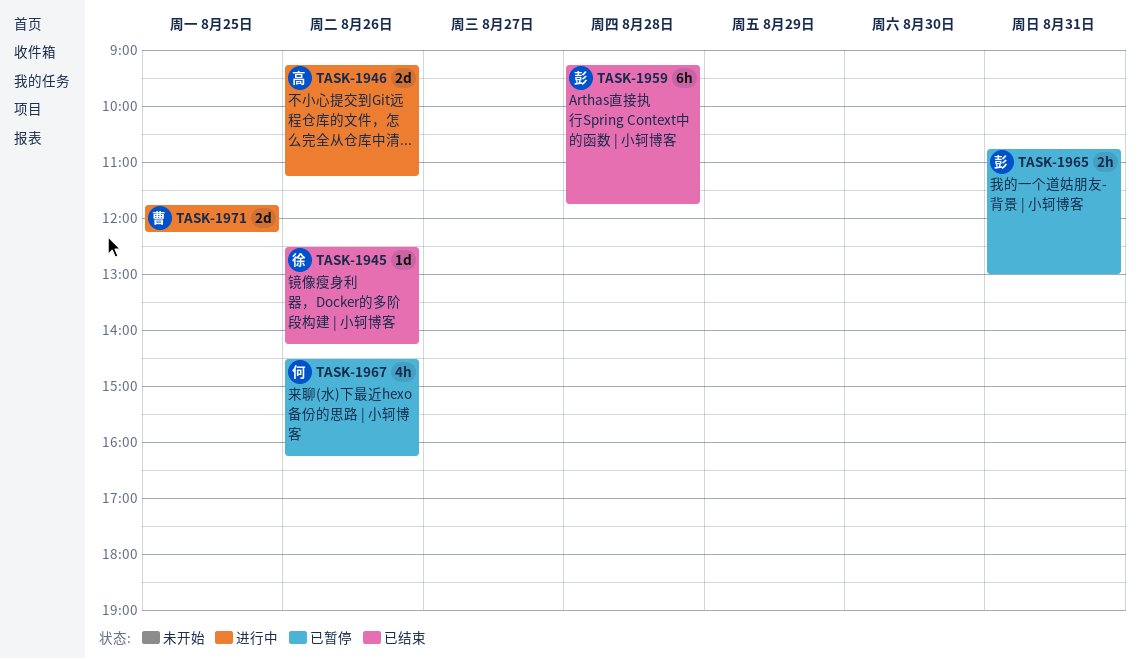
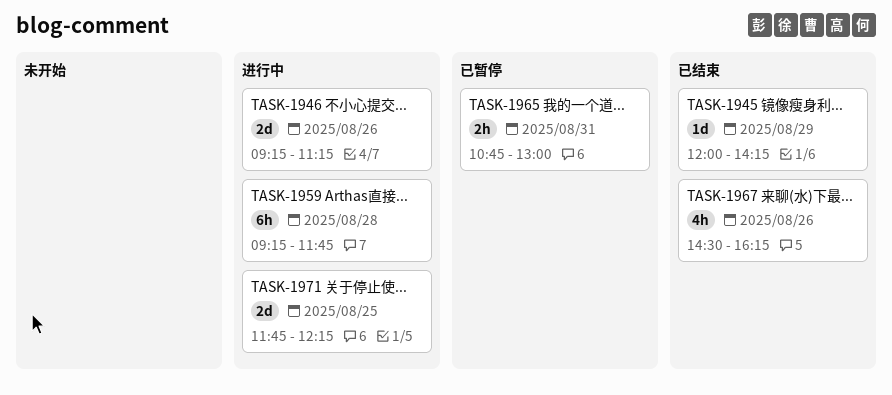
TASK-1945, day: Aug 26 -> Aug 29
TASK-1945, begins: 12:30 -> 12:00
TASK-1959, status: 已结束 -> 进行中
TASK-1967, status: 已暂停 -> 已结束

